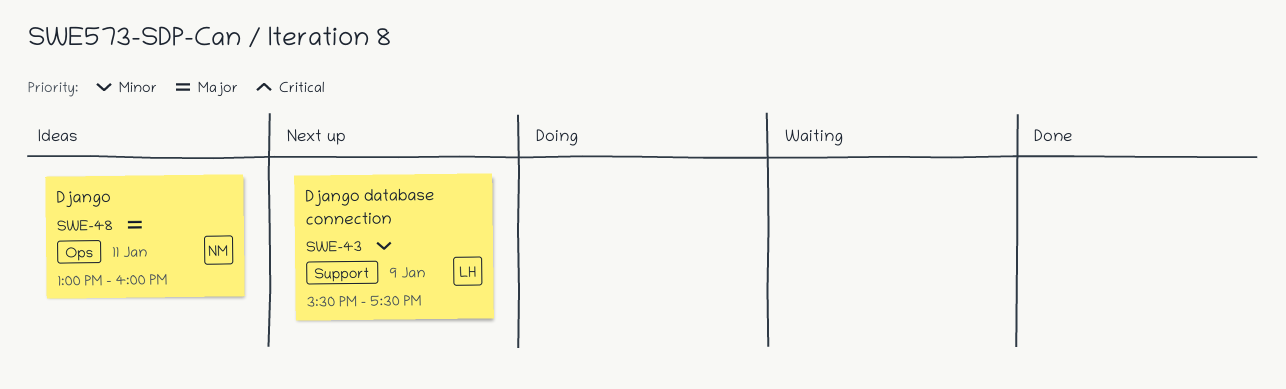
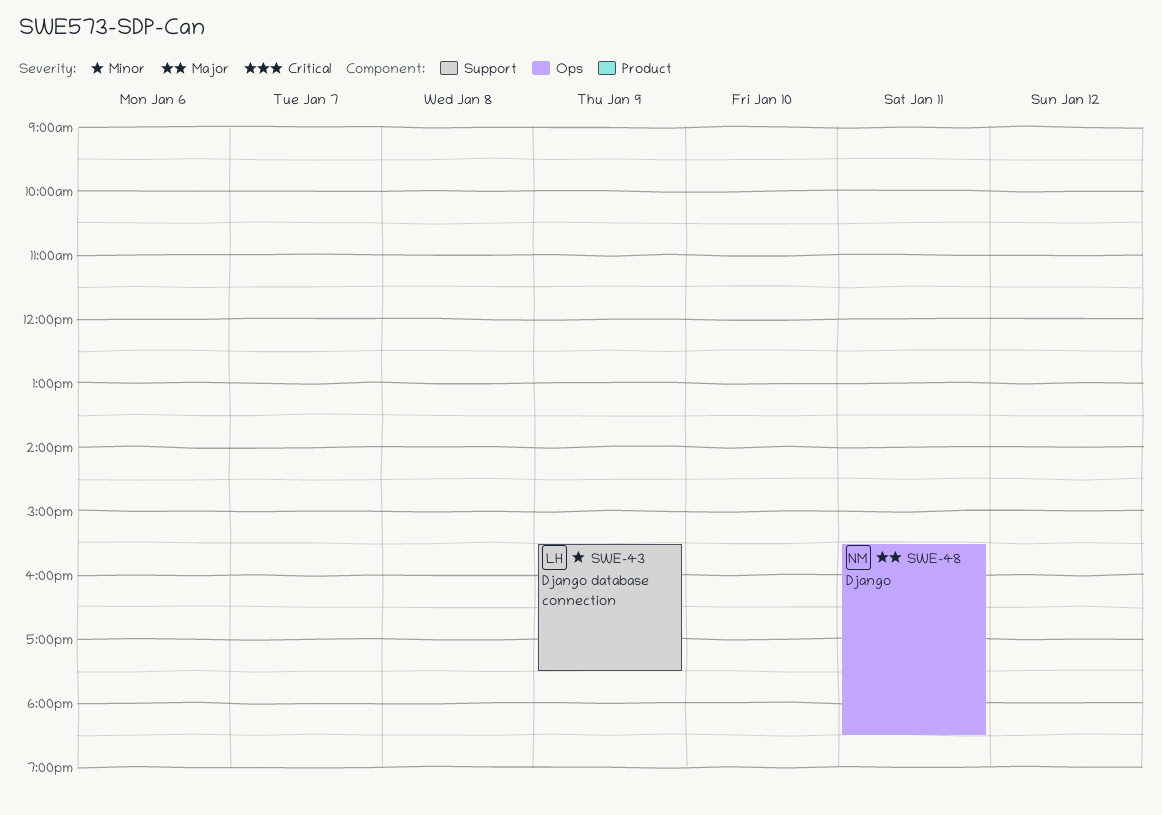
SWE-48, begins: 13:00 -> 15:30
SWE-48, ends: 16:00 -> 18:30

